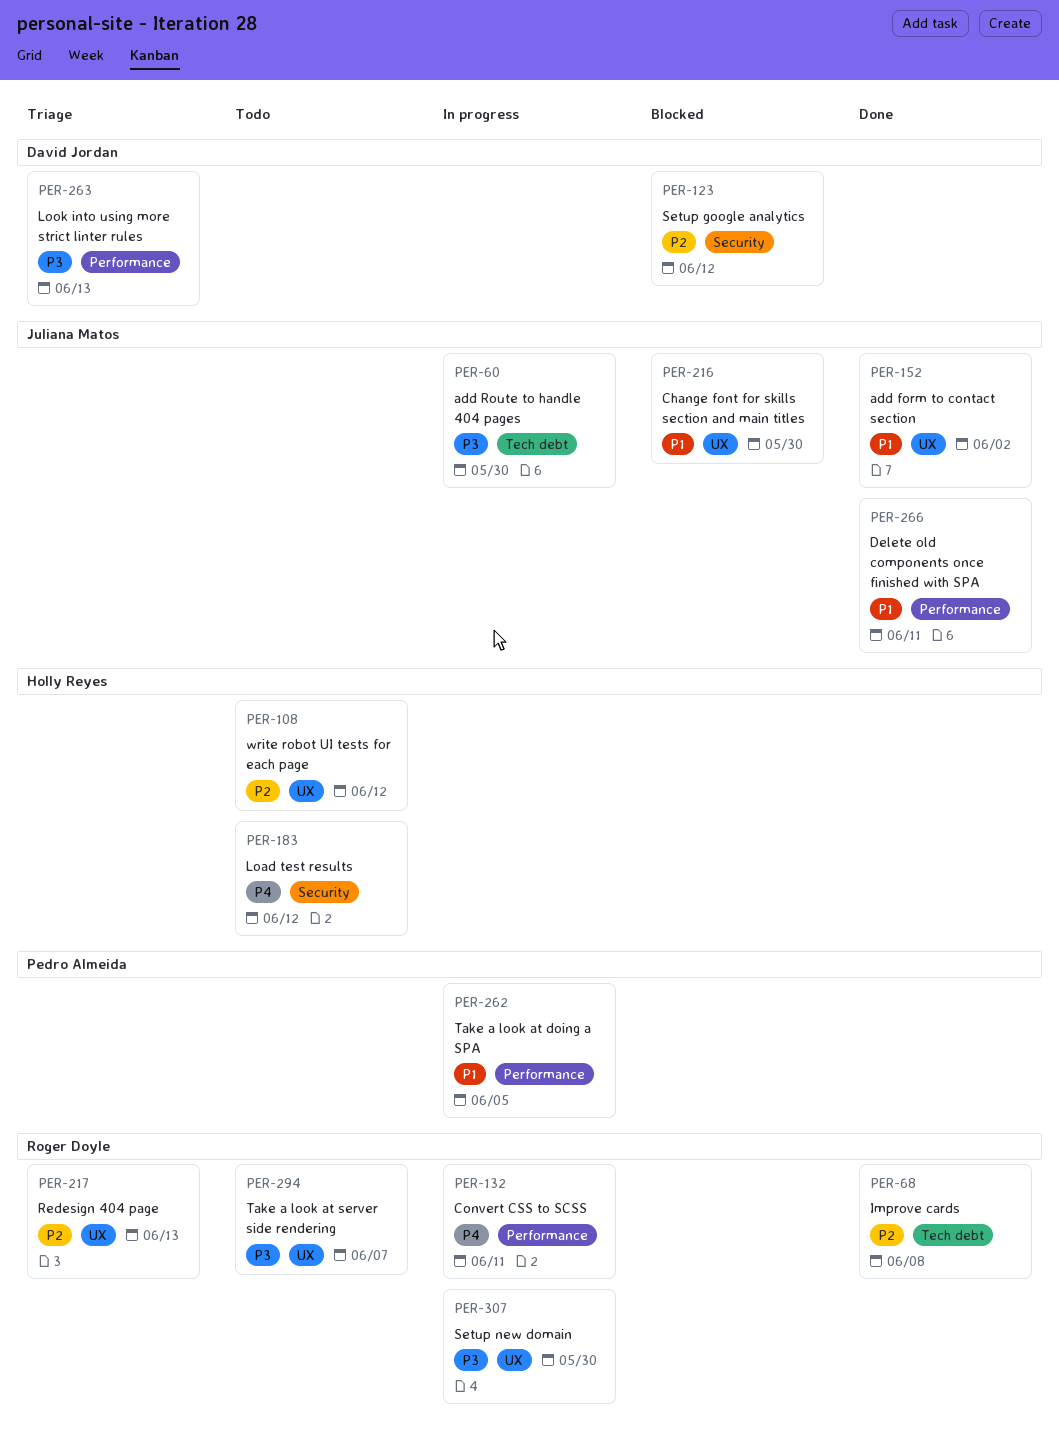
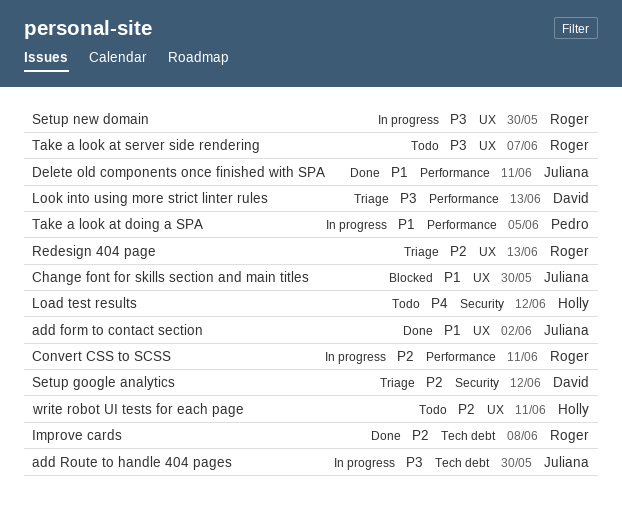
Convert CSS to SCSS, priority: P4 -> P2
Setup google analytics, status: Blocked -> Triage
write robot UI tests for each page, due: Jun 12 -> Jun 11

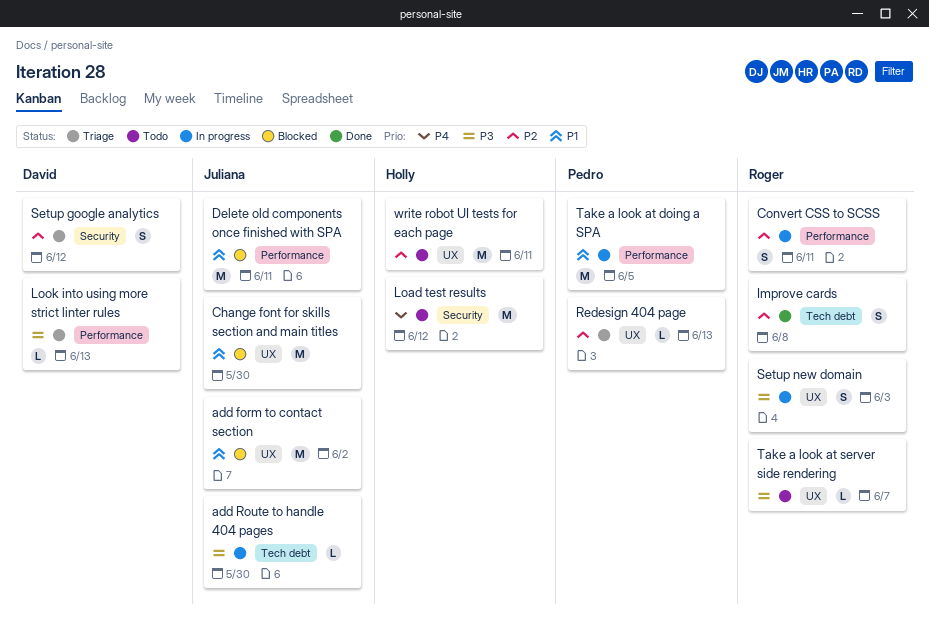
add form to contact section, status: Done -> Blocked
Delete old components once finished with SPA, status: Done -> Blocked
Redesign 404 page, owner: Roger -> Pedro
Setup new domain, due: May 30 -> Jun 3

